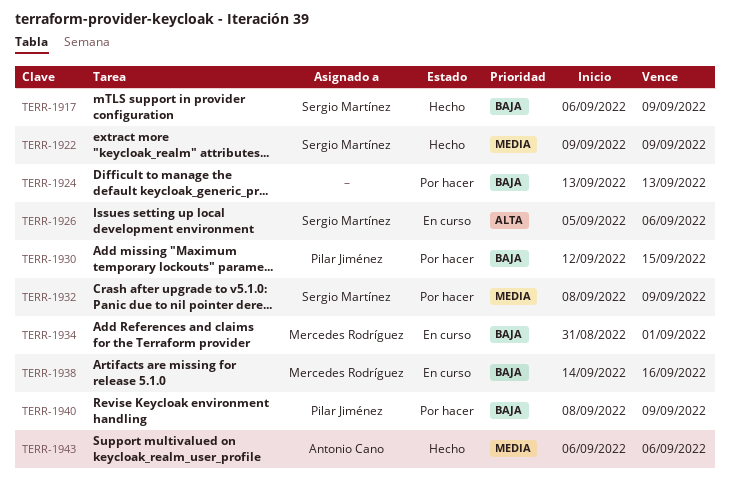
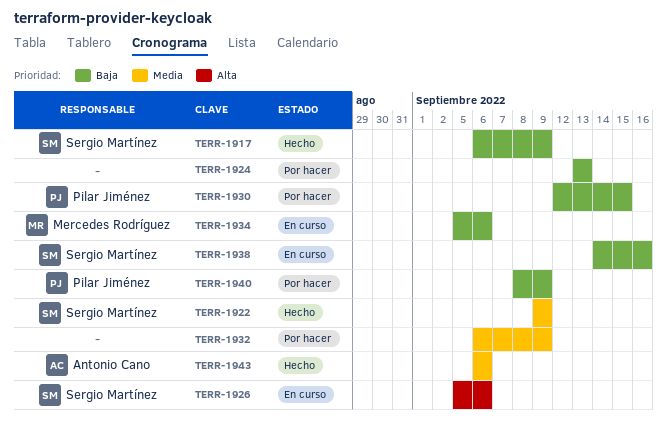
TERR-1932, owner: Sergio Martínez -> none
TERR-1932, start: Sep 8 -> Sep 6
TERR-1934, start: Aug 31 -> Sep 5
TERR-1934, due: Sep 1 -> Sep 6
TERR-1938, owner: Mercedes Rodríguez -> Sergio Martínez

